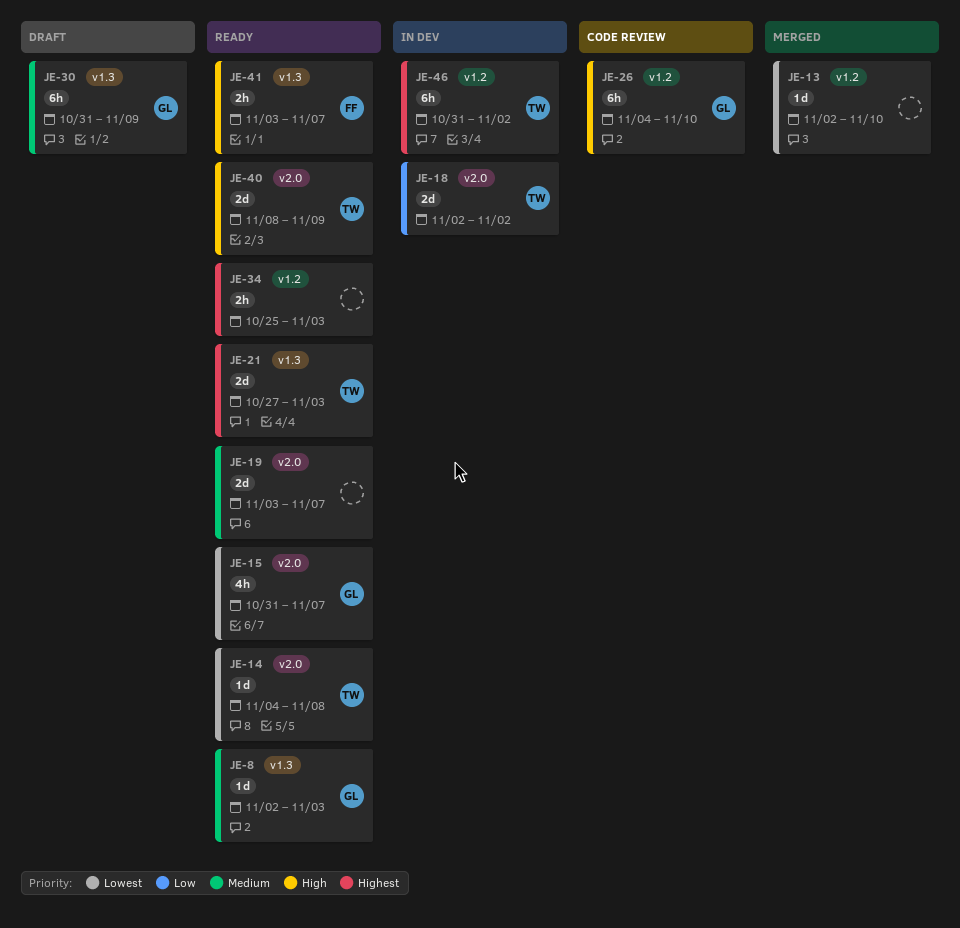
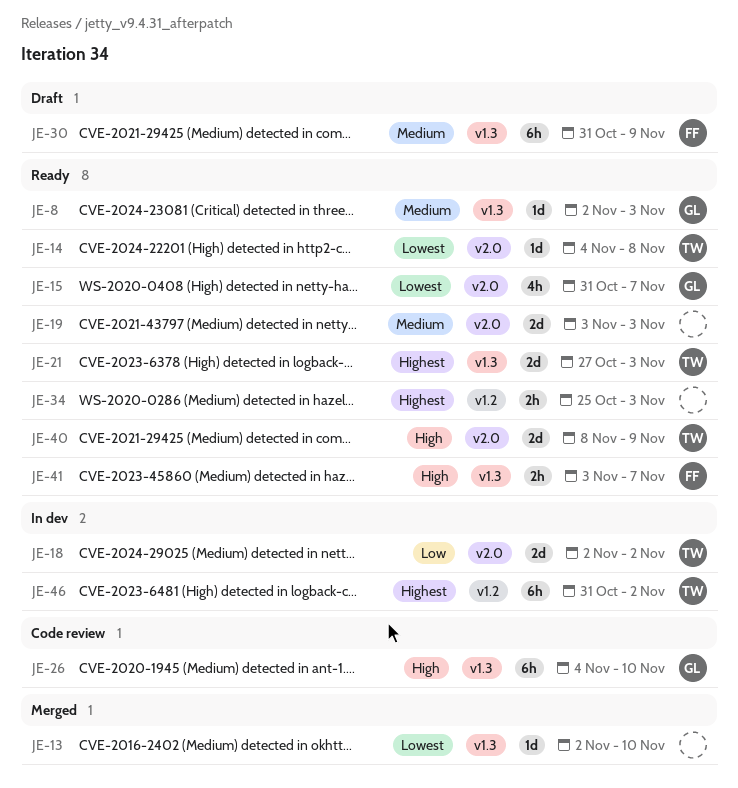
JE-13, label: v1.2 -> v1.3
JE-19, due: Nov 7 -> Nov 3
JE-26, label: v1.2 -> v1.3
JE-30, owner: GL -> FF

